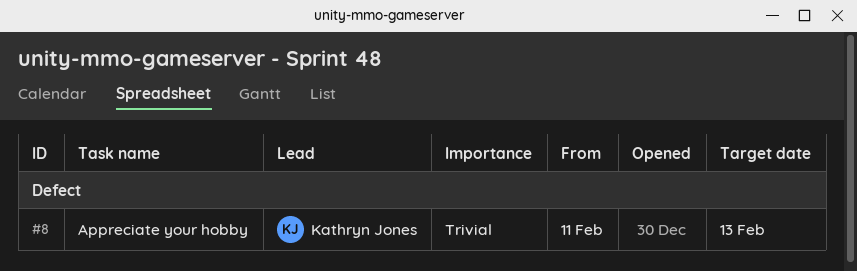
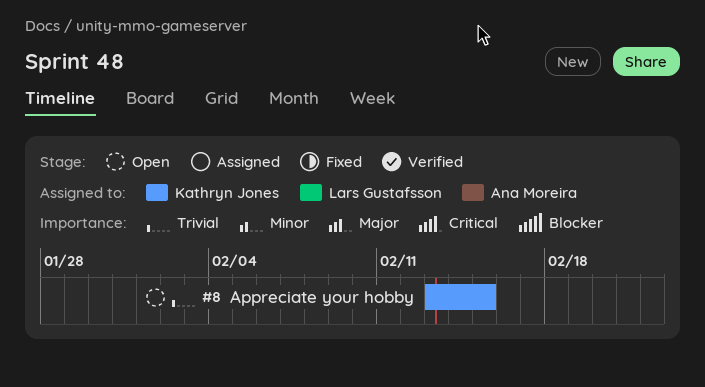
#8, start: Feb 11 -> Feb 13
#8, due: Feb 13 -> Feb 15

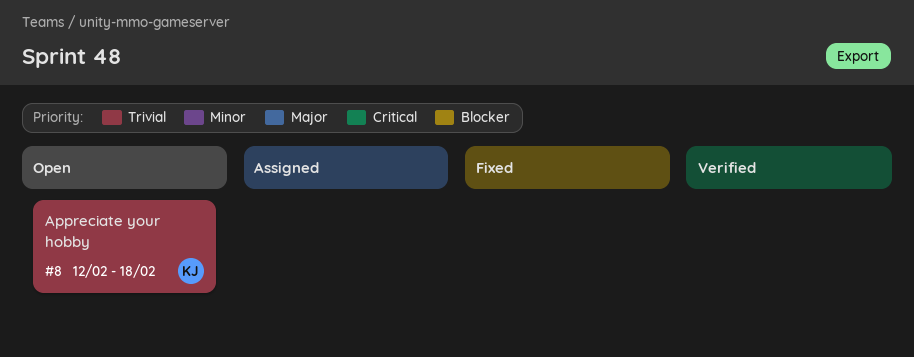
#8, start: Feb 13 -> Feb 12
#8, due: Feb 15 -> Feb 18

